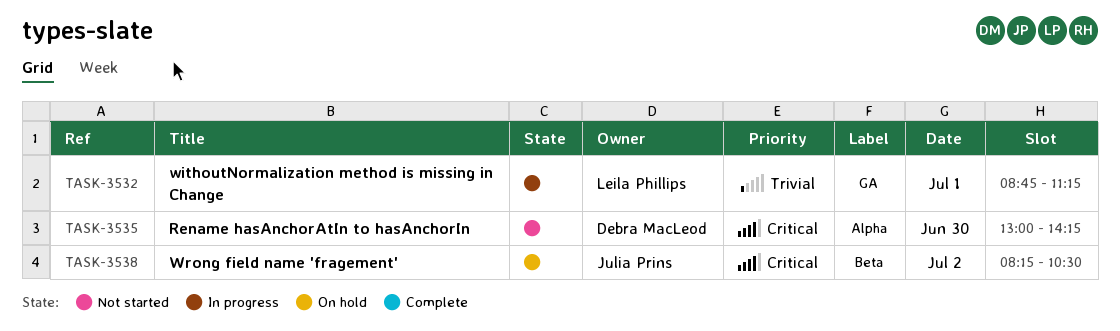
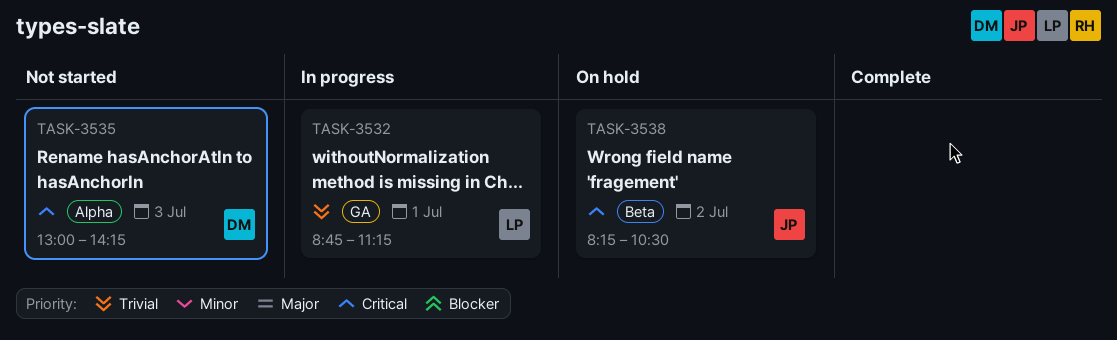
TASK-3535, day: Jun 30 -> Jul 3

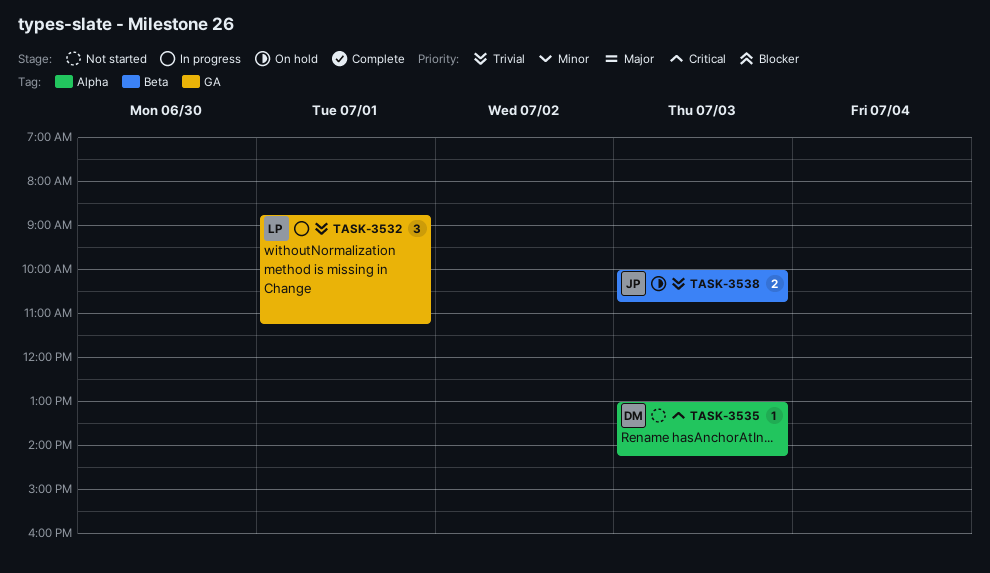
TASK-3538, priority: Critical -> Trivial
TASK-3538, day: Jul 2 -> Jul 3
TASK-3538, begins: 08:15 -> 10:00
TASK-3538, ends: 10:30 -> 10:45

